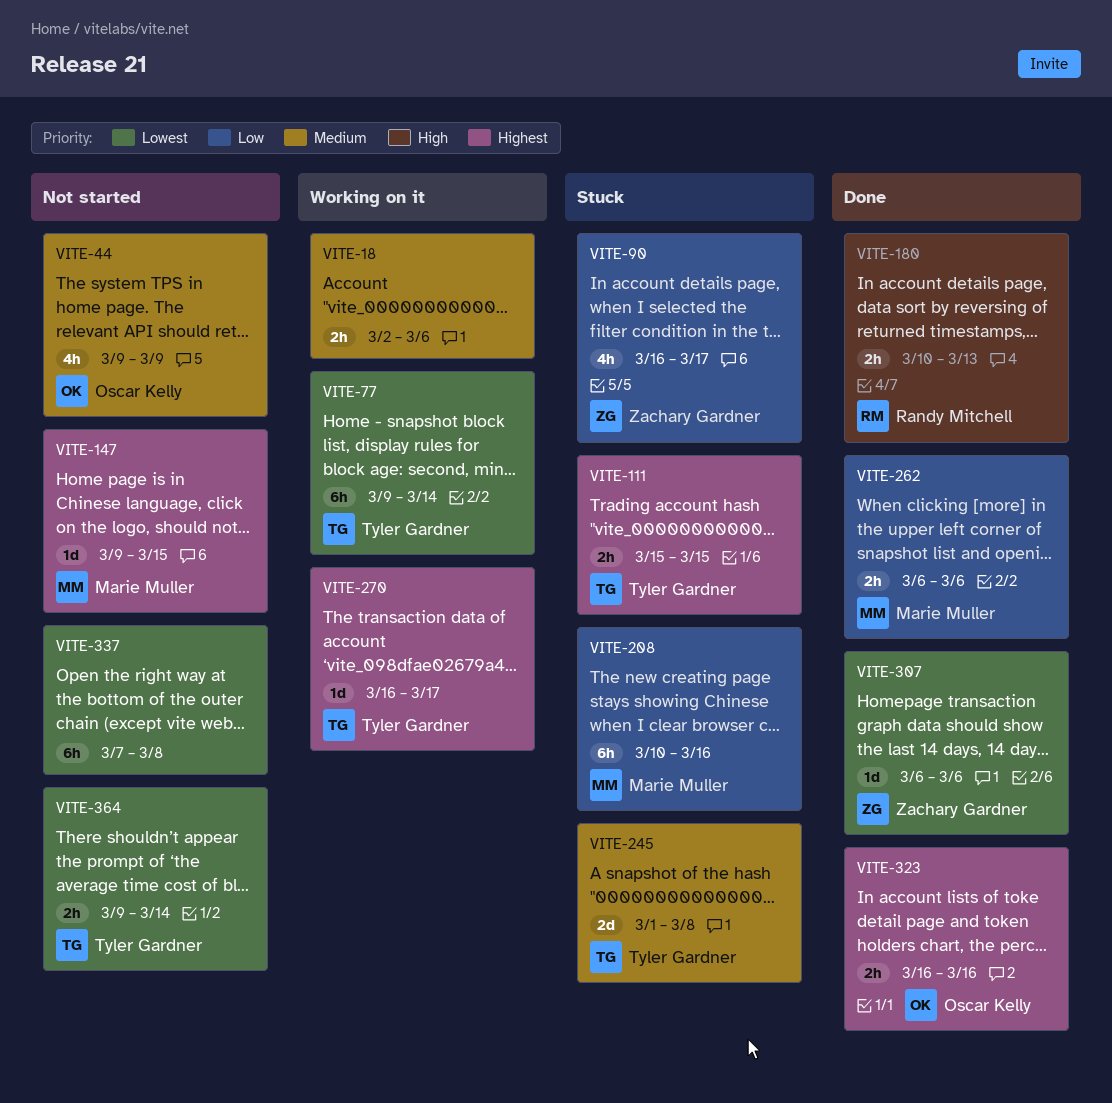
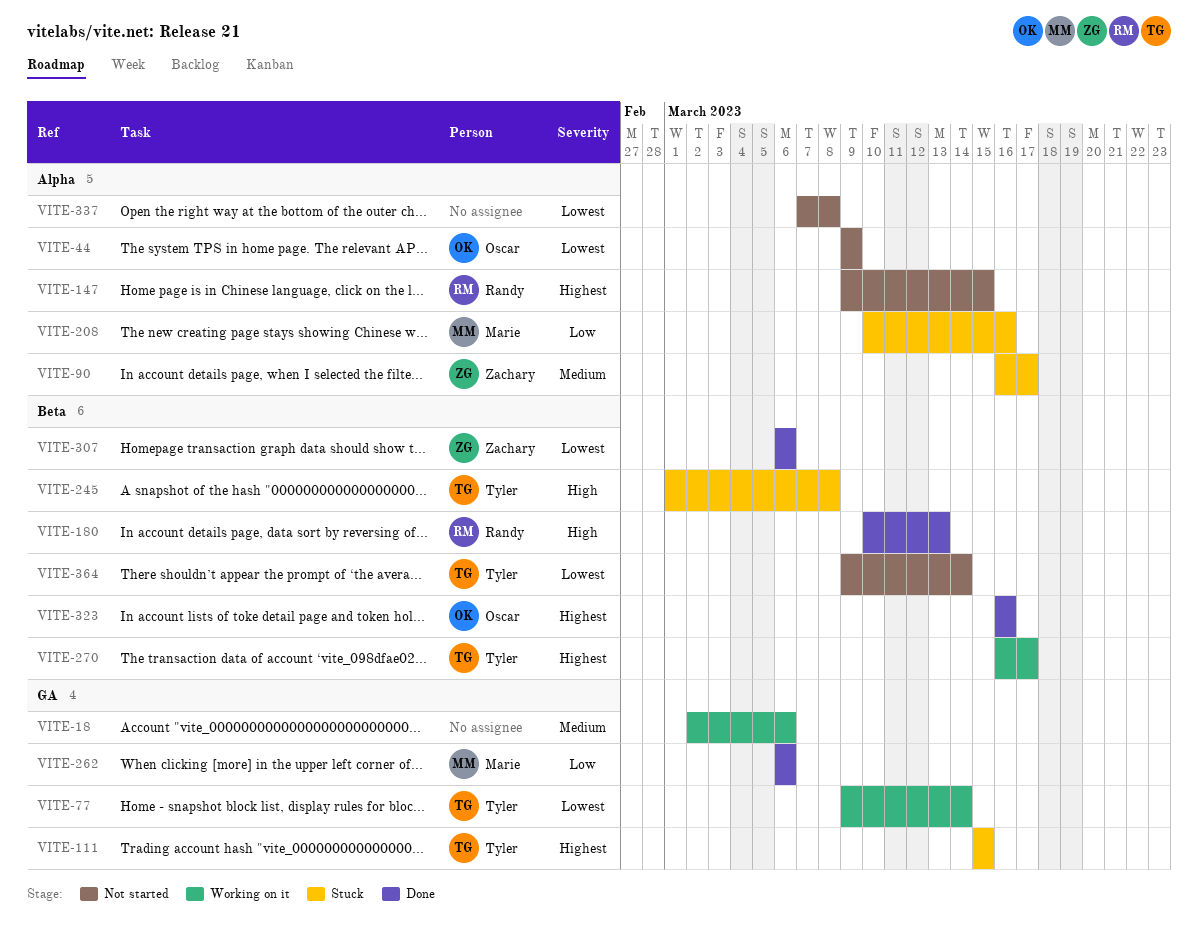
VITE-44, priority: Medium -> Lowest
VITE-90, priority: Low -> Medium
VITE-147, owner: Marie Muller -> Randy Mitchell
VITE-245, priority: Medium -> High

